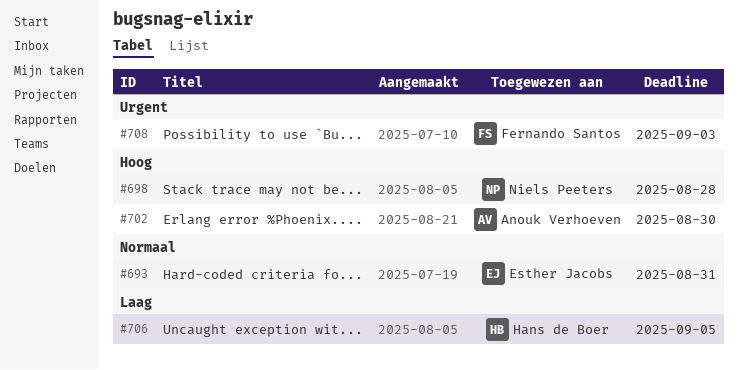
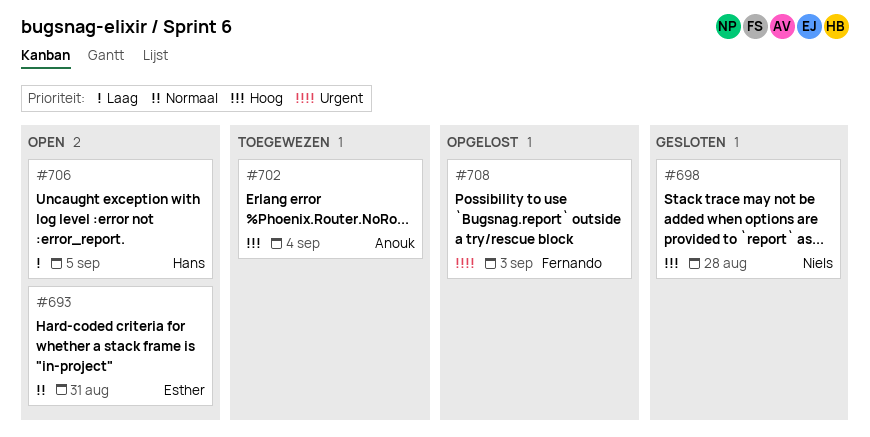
#702, due: Aug 30 -> Sep 4

